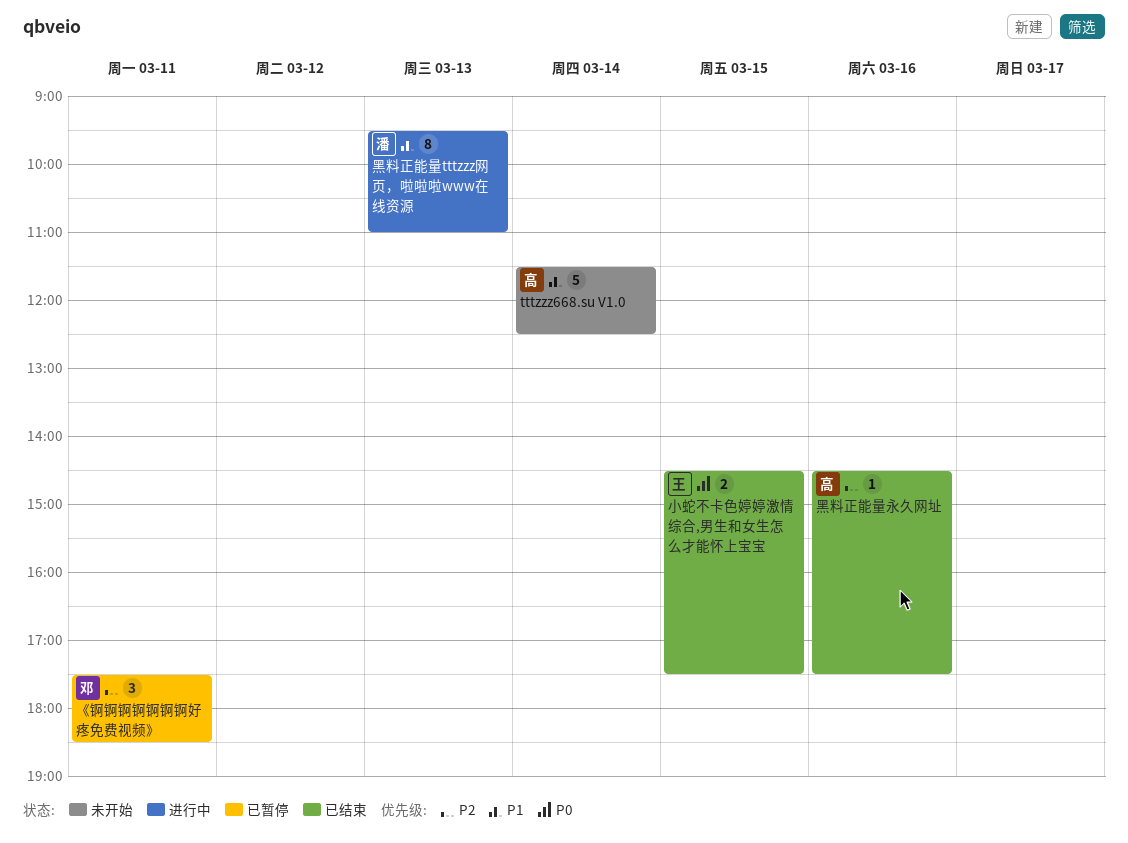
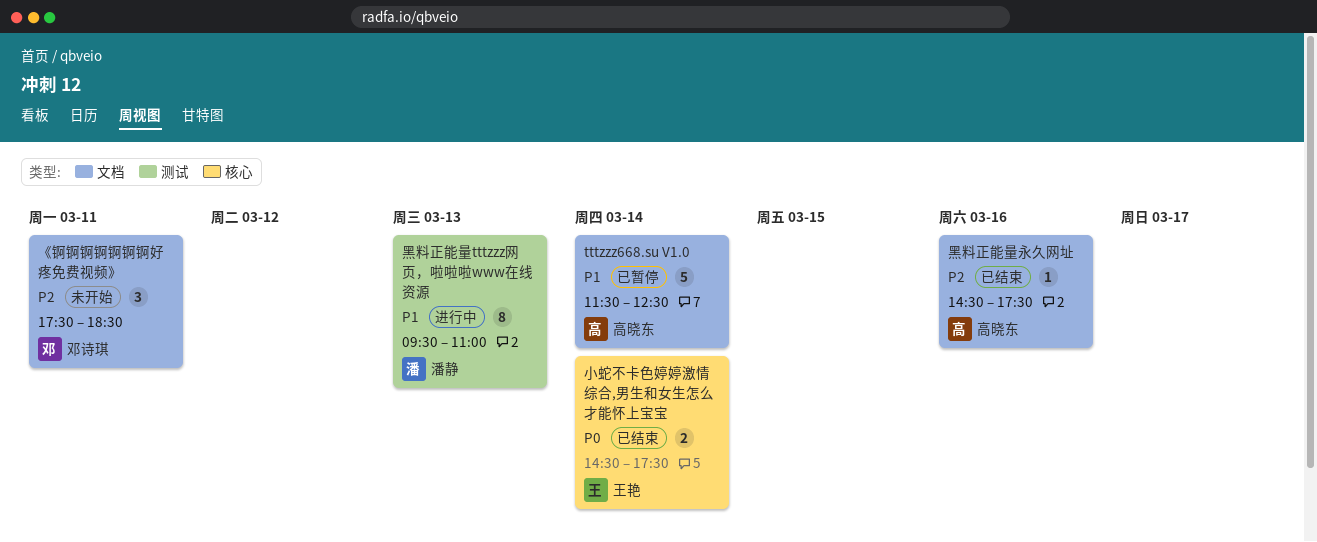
tttzzz668.su V1.0, status: 未开始 -> 已暂停
《锕锕锕锕锕锕锕好疼免费视频》, status: 已暂停 -> 未开始
小蛇不卡色婷婷激情综合,男生和女生怎么才能怀上宝宝, day: Mar 15 -> Mar 14

